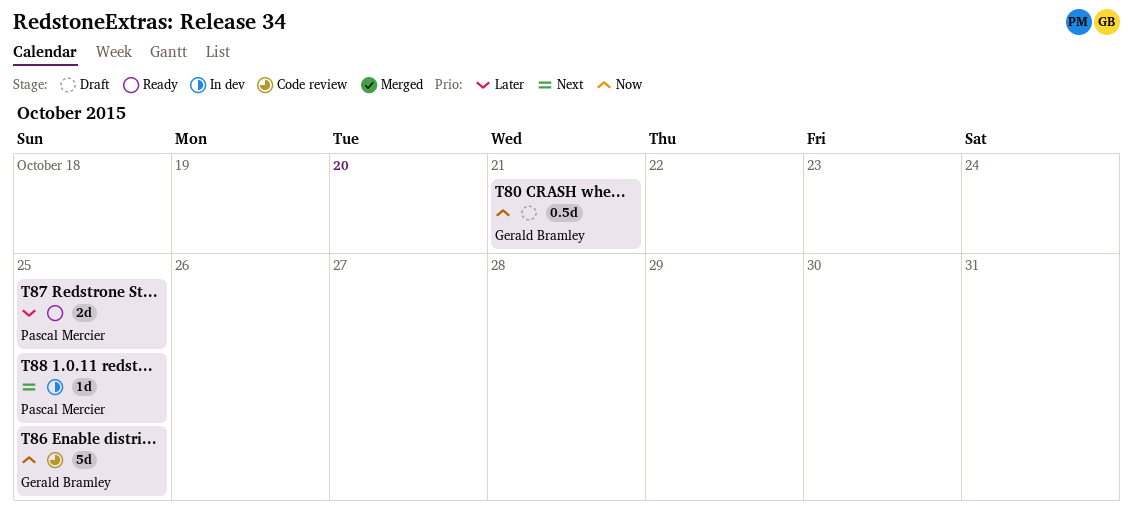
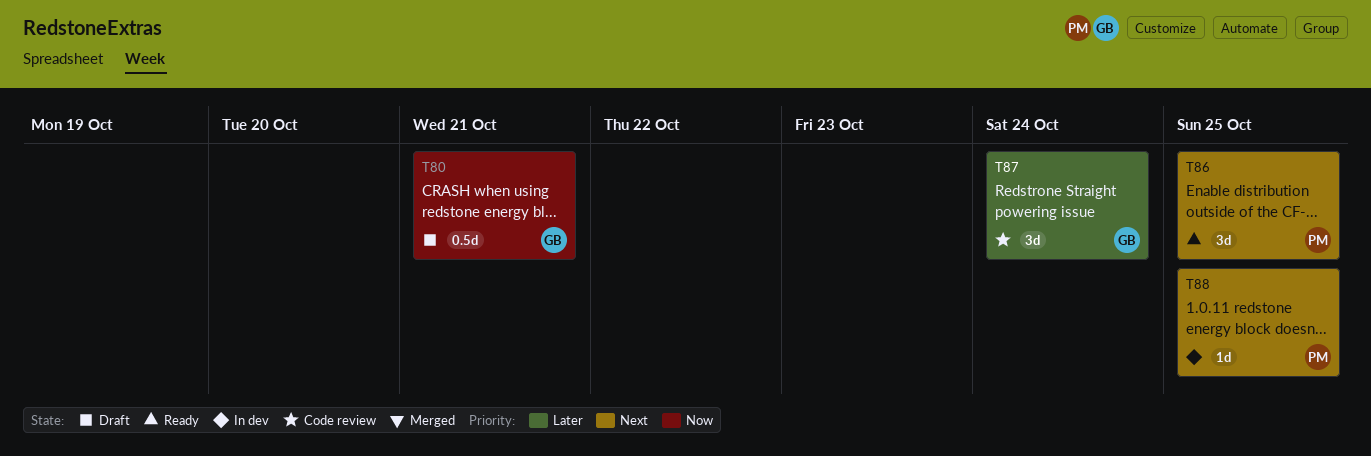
T86, status: Code review -> Ready
T86, owner: Gerald Bramley -> Pascal Mercier
T86, priority: Now -> Next
T86, estimate: 5d -> 3d
T87, status: Ready -> Code review
T87, owner: Pascal Mercier -> Gerald Bramley
T87, estimate: 2d -> 3d
T87, due: Oct 25 -> Oct 24

